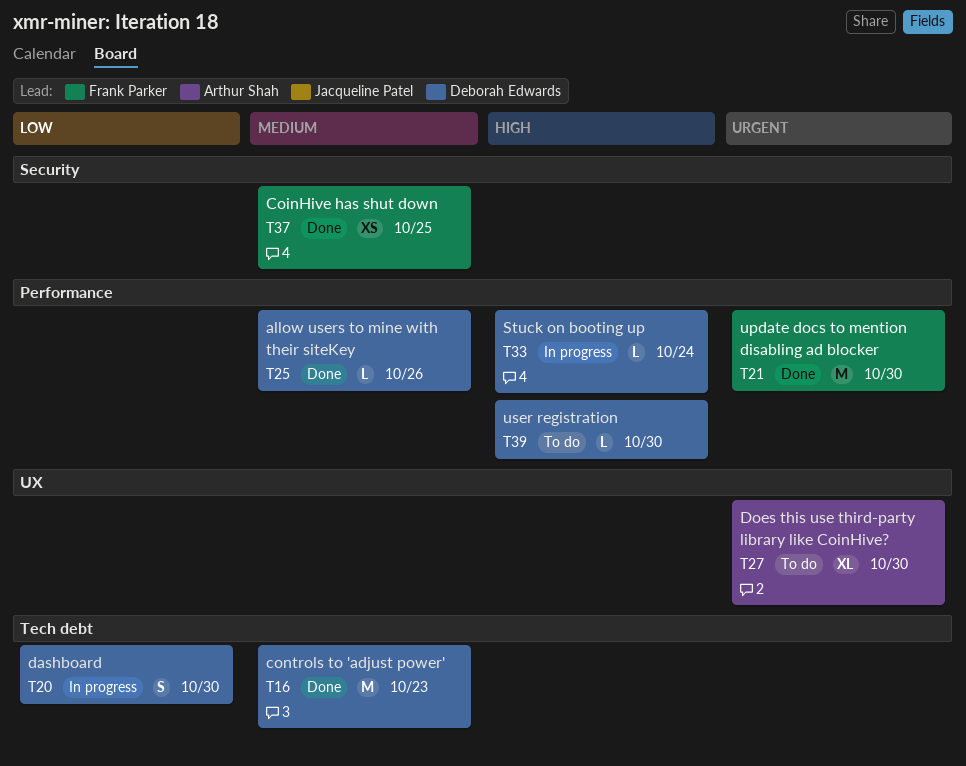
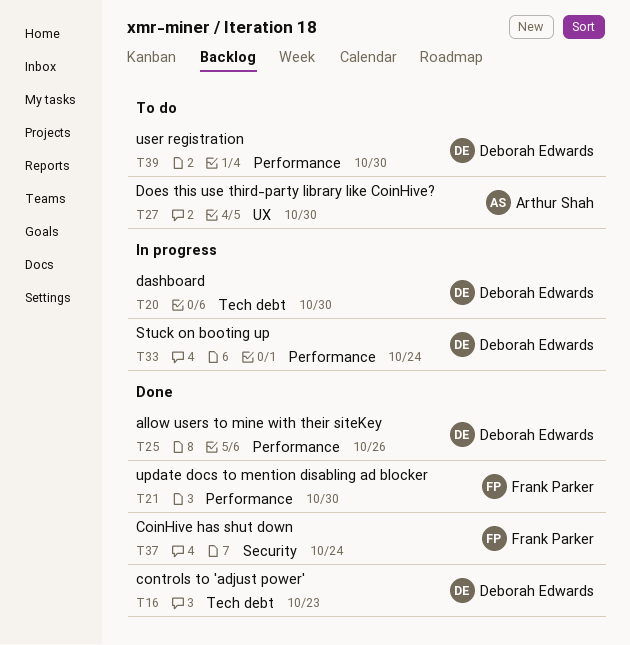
T37, due: Oct 25 -> Oct 24

